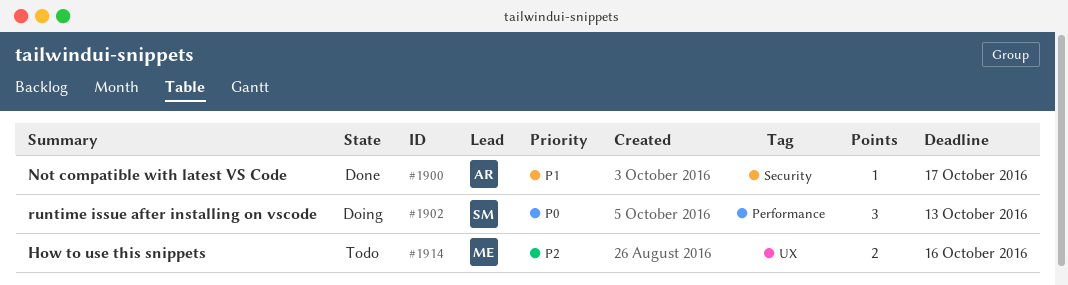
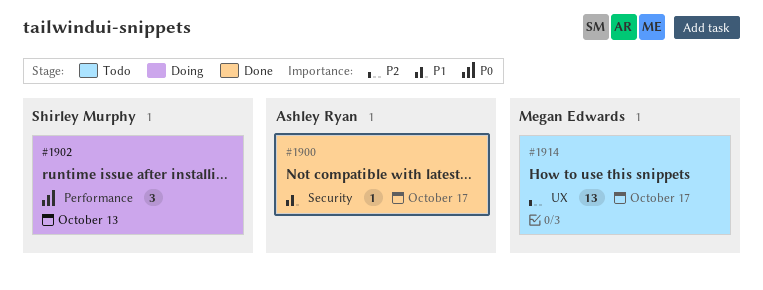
#1914, estimate: 2 -> 13
#1914, due: Oct 16 -> Oct 17

